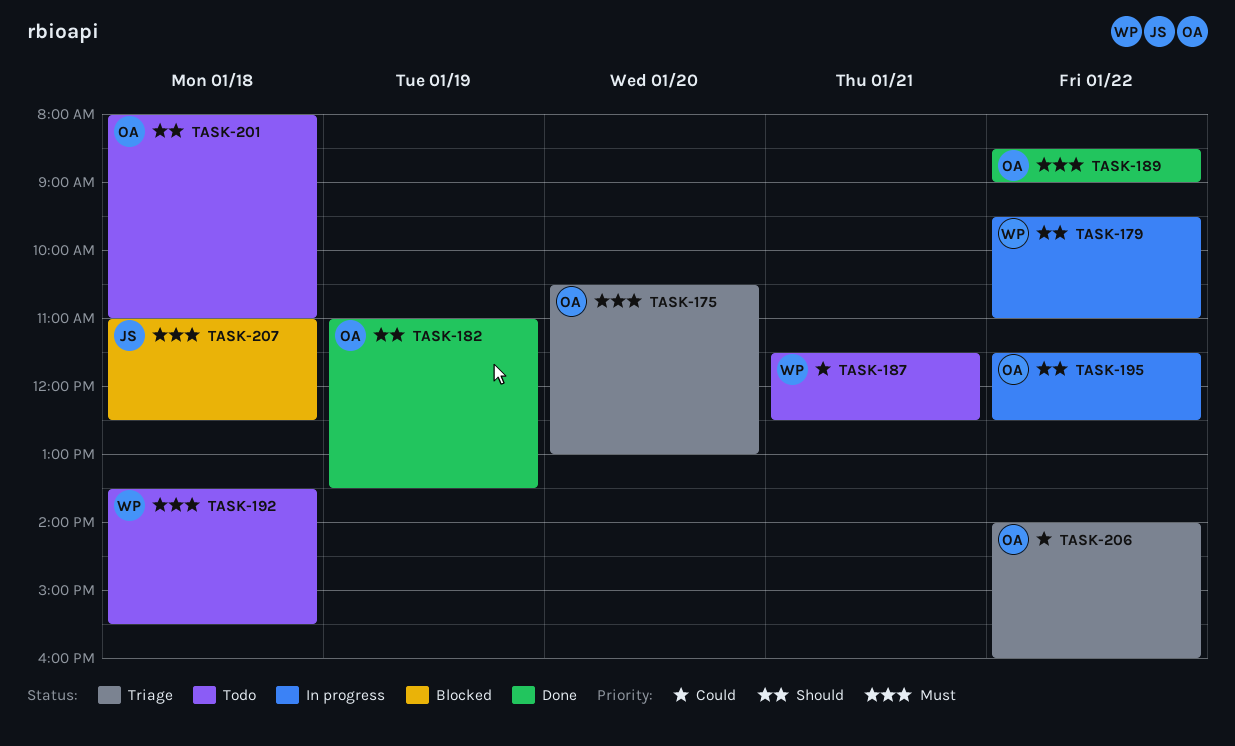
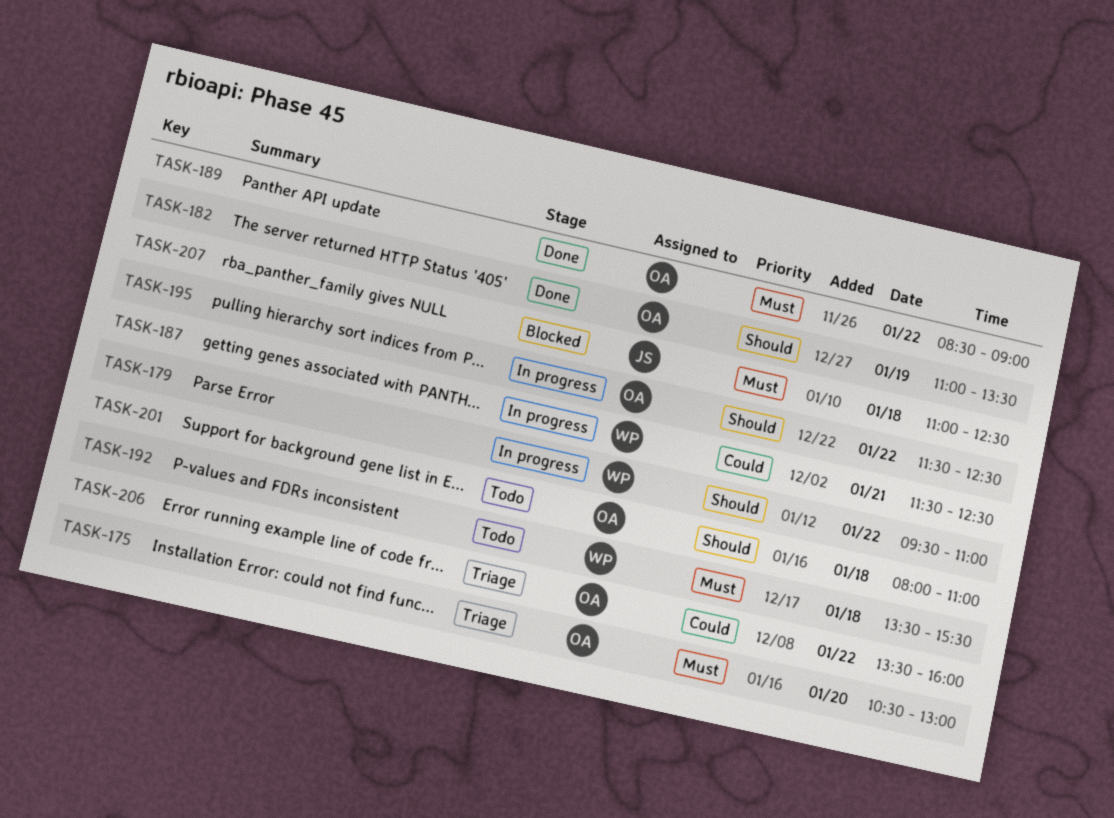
TASK-187, status: Todo -> In progress
TASK-206, begins: 14:00 -> 13:30

